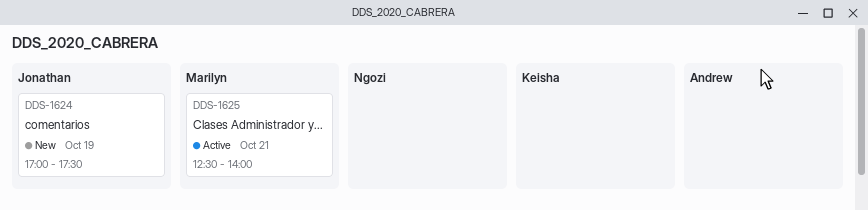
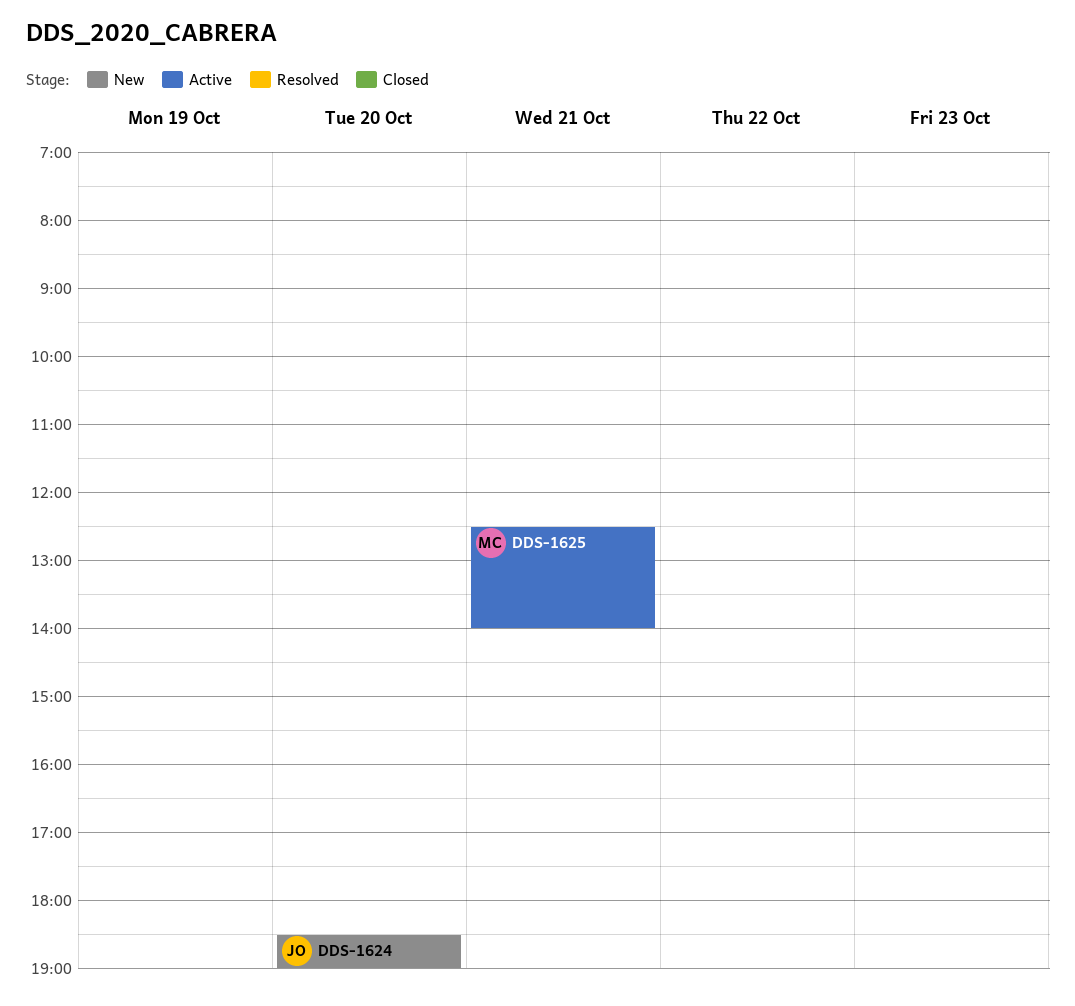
DDS-1624, day: Oct 19 -> Oct 20
DDS-1624, begins: 17:00 -> 18:30
DDS-1624, ends: 17:30 -> 19:00

